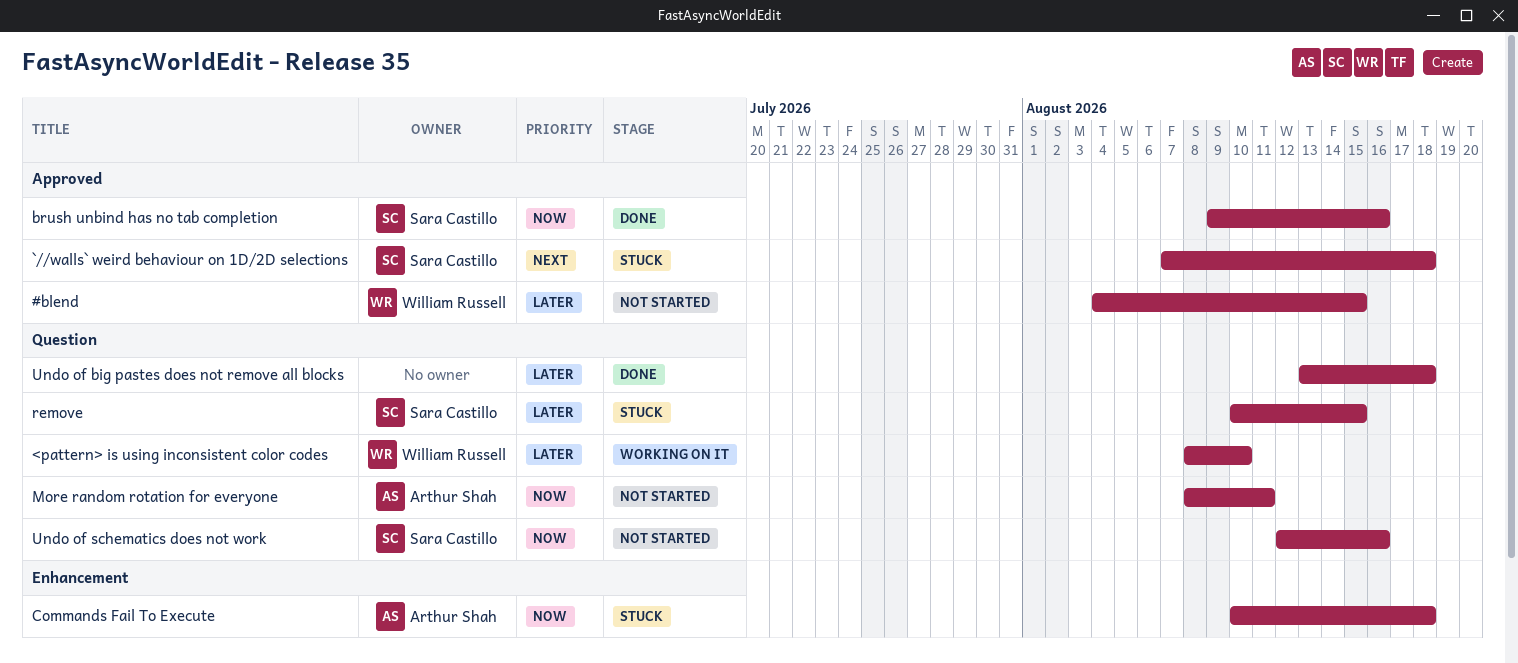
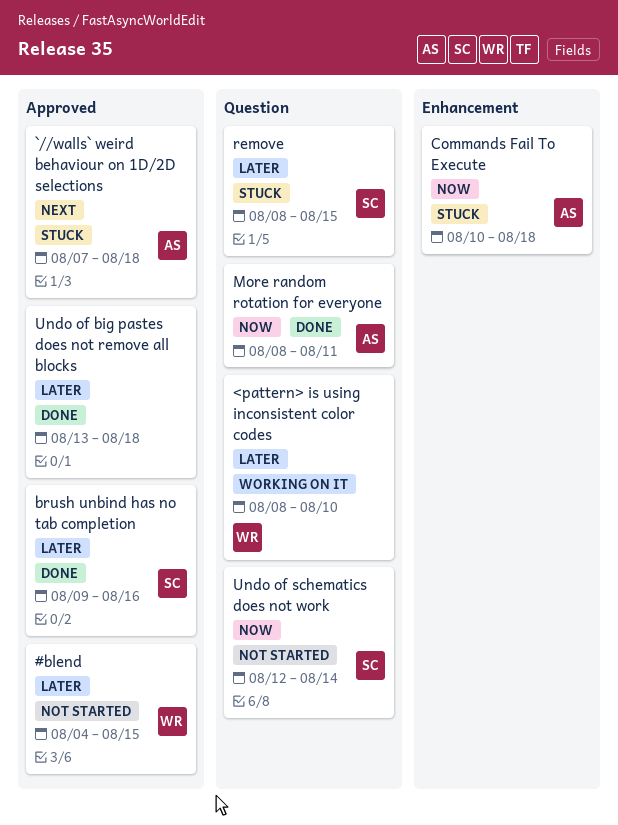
`//walls` weird behaviour on 1D/2D selections, owner: Sara Castillo -> Arthur Shah
brush unbind has no tab completion, priority: Now -> Later
More random rotation for everyone, status: Not started -> Done
remove, start: Aug 10 -> Aug 8
Undo of big pastes does not remove all blocks, label: Question -> Approved
Undo of schematics does not work, due: Aug 16 -> Aug 14

